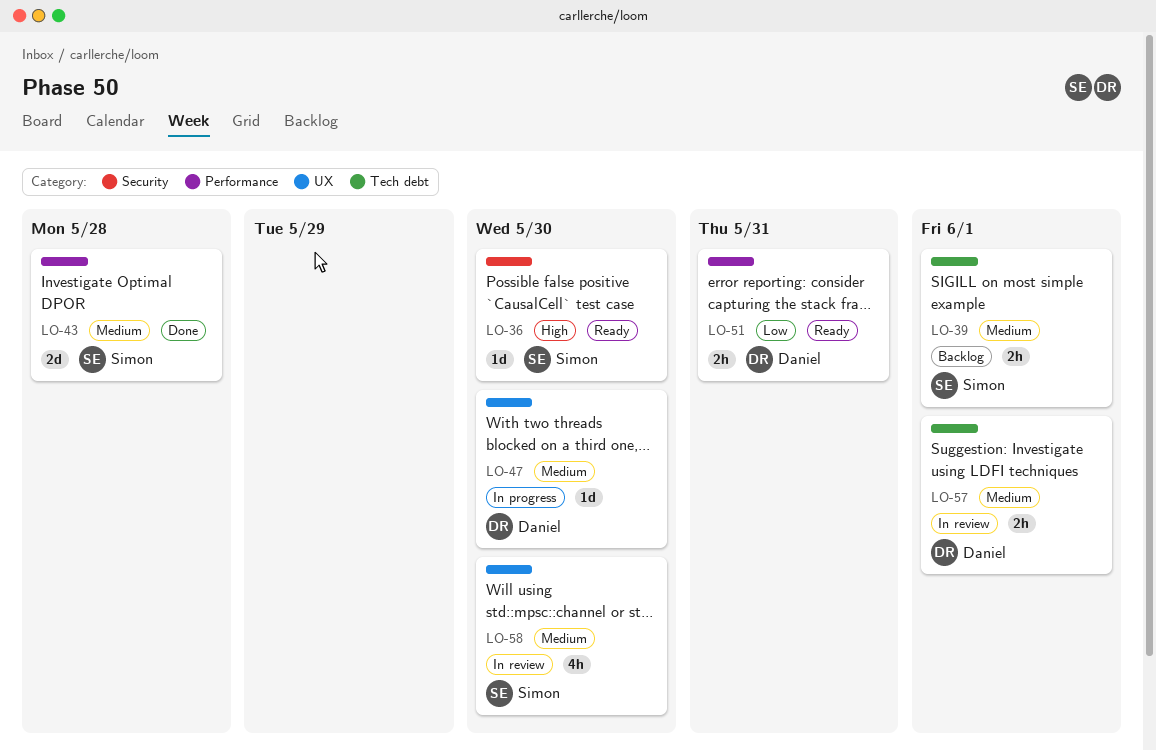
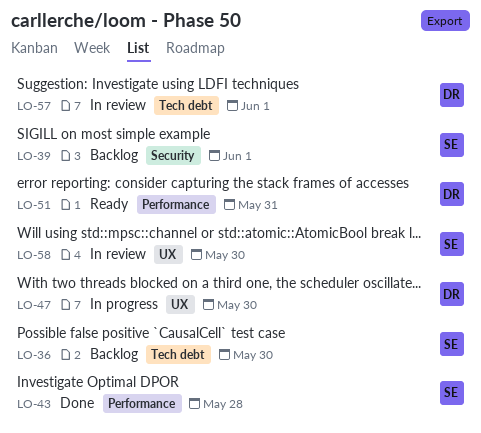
LO-36, status: Ready -> Backlog
LO-36, label: Security -> Tech debt
LO-39, label: Tech debt -> Security

